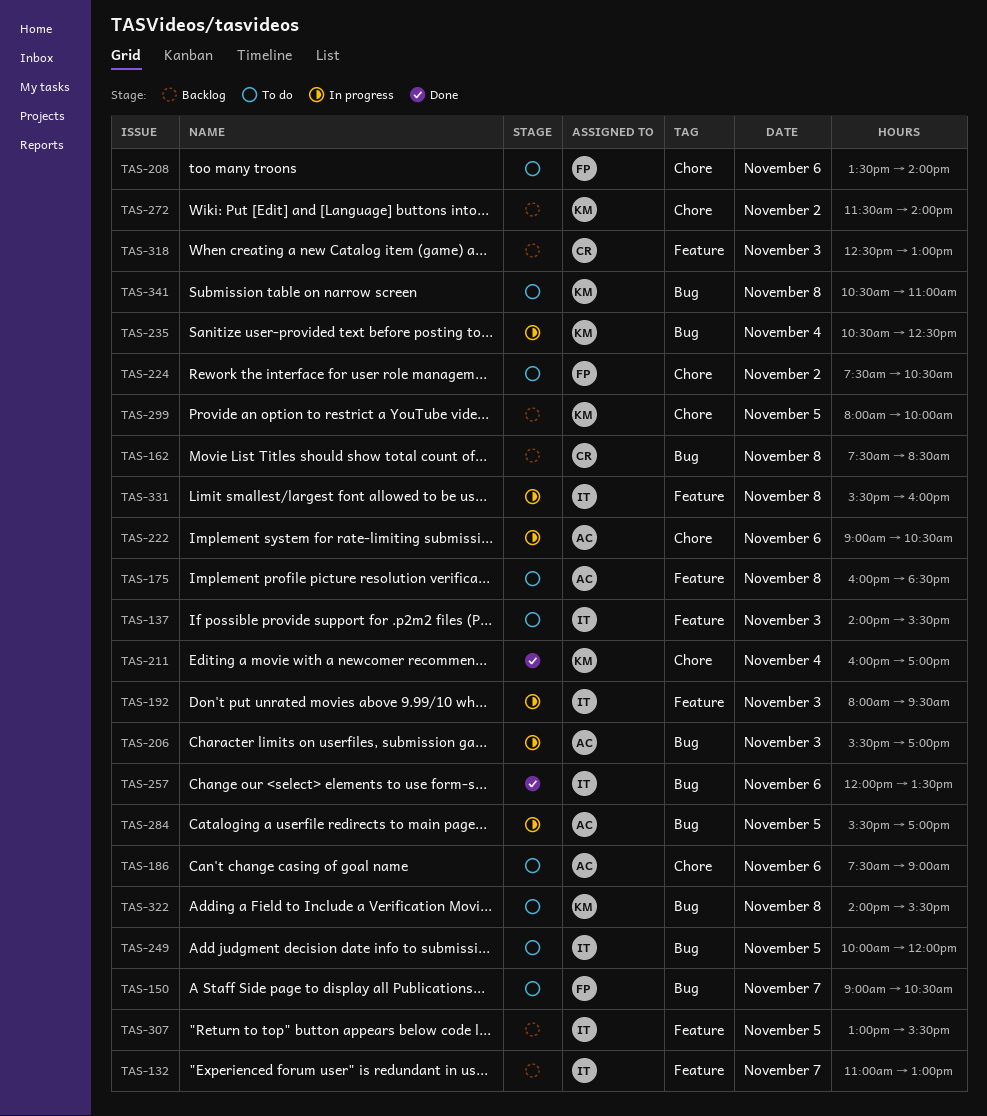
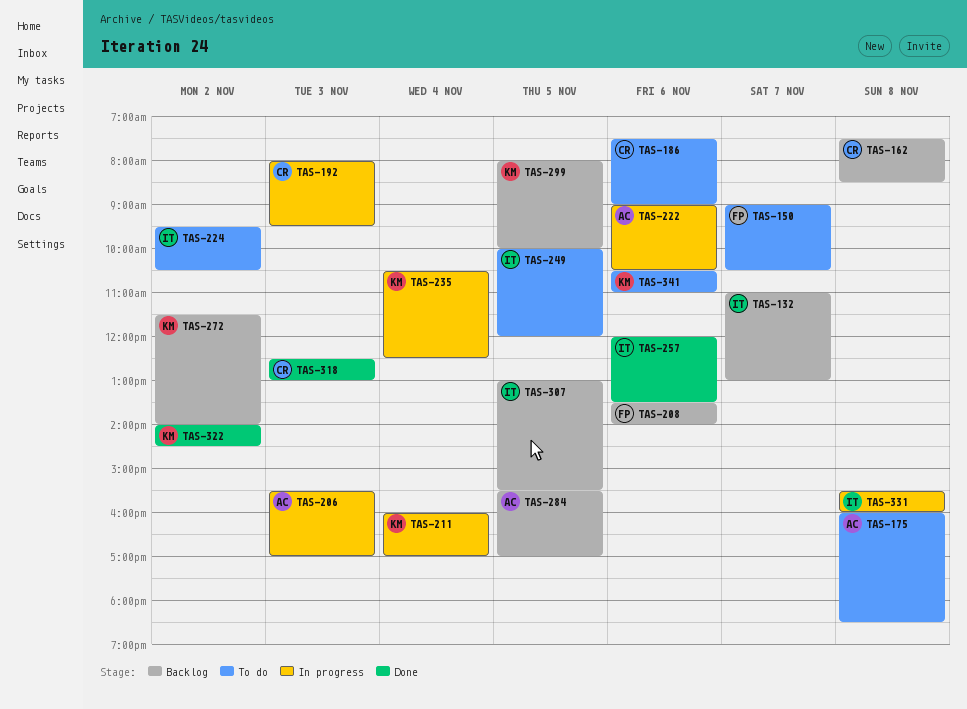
TAS-137: present -> none
TAS-186, owner: AC -> CR
TAS-192, owner: IT -> CR
TAS-208, status: To do -> Backlog
TAS-211, status: Done -> In progress
TAS-224, owner: FP -> IT
TAS-224, begins: 07:30 -> 09:30
TAS-284, status: In progress -> Backlog
TAS-318, status: Backlog -> Done
TAS-322, status: To do -> Done
TAS-322, day: Nov 8 -> Nov 2
TAS-322, ends: 15:30 -> 14:30
TAS-341, day: Nov 8 -> Nov 6

